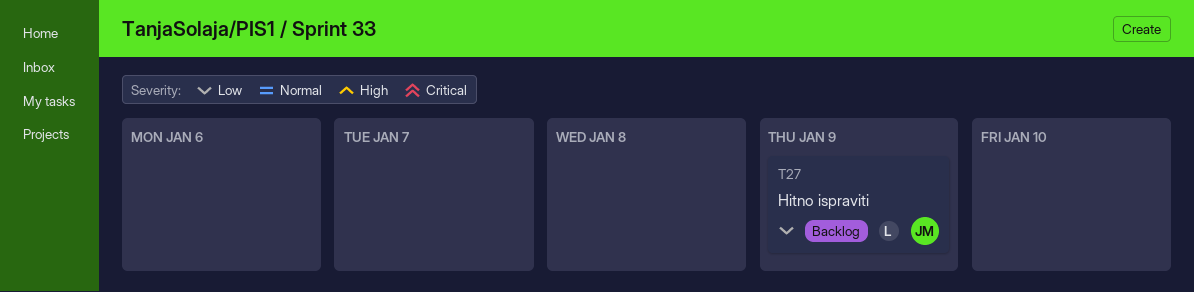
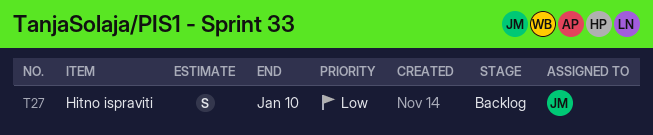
T27, estimate: L -> S
T27, due: Jan 9 -> Jan 10

